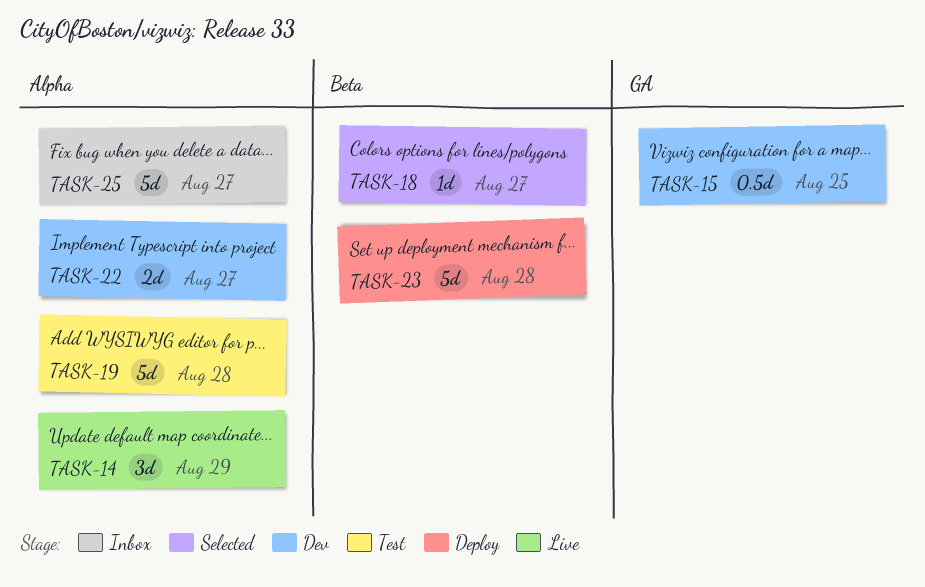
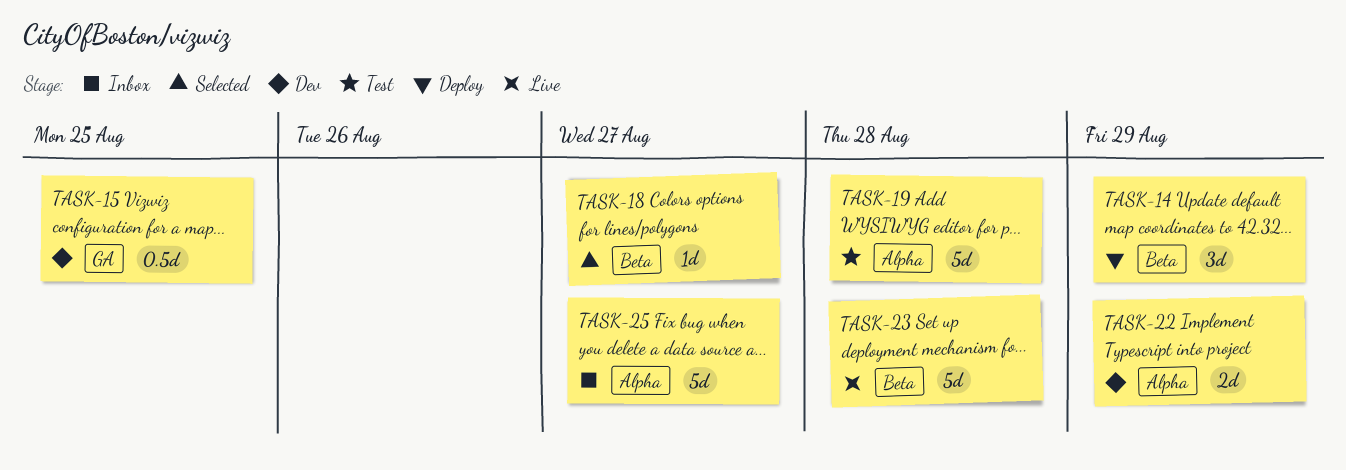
TASK-14, status: Live -> Deploy
TASK-14, label: Alpha -> Beta
TASK-22, due: Aug 27 -> Aug 29
TASK-23, status: Deploy -> Live

